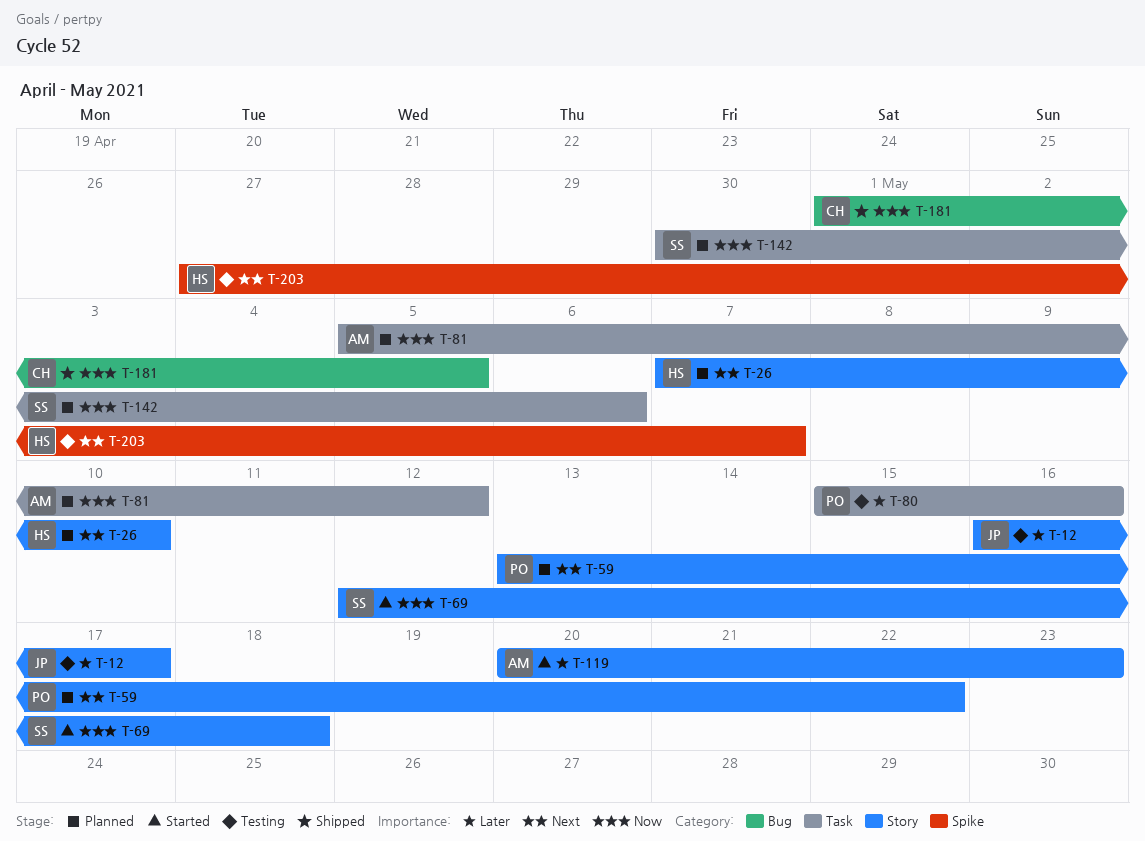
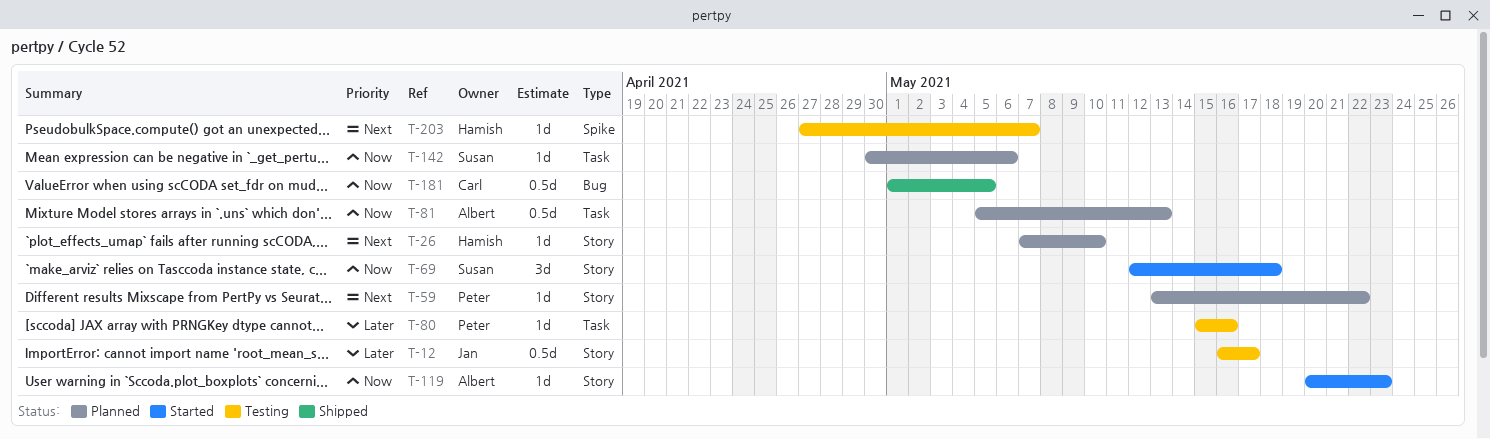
T-81, due: May 12 -> May 13
T-119, priority: Later -> Now

